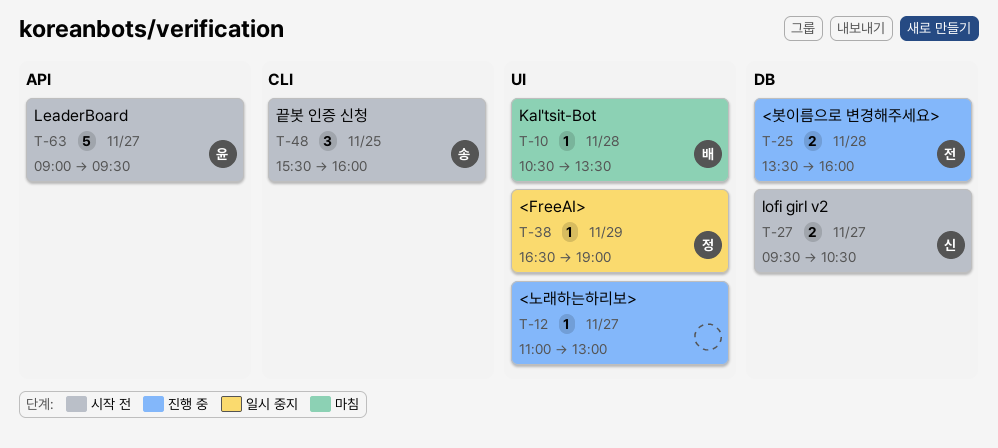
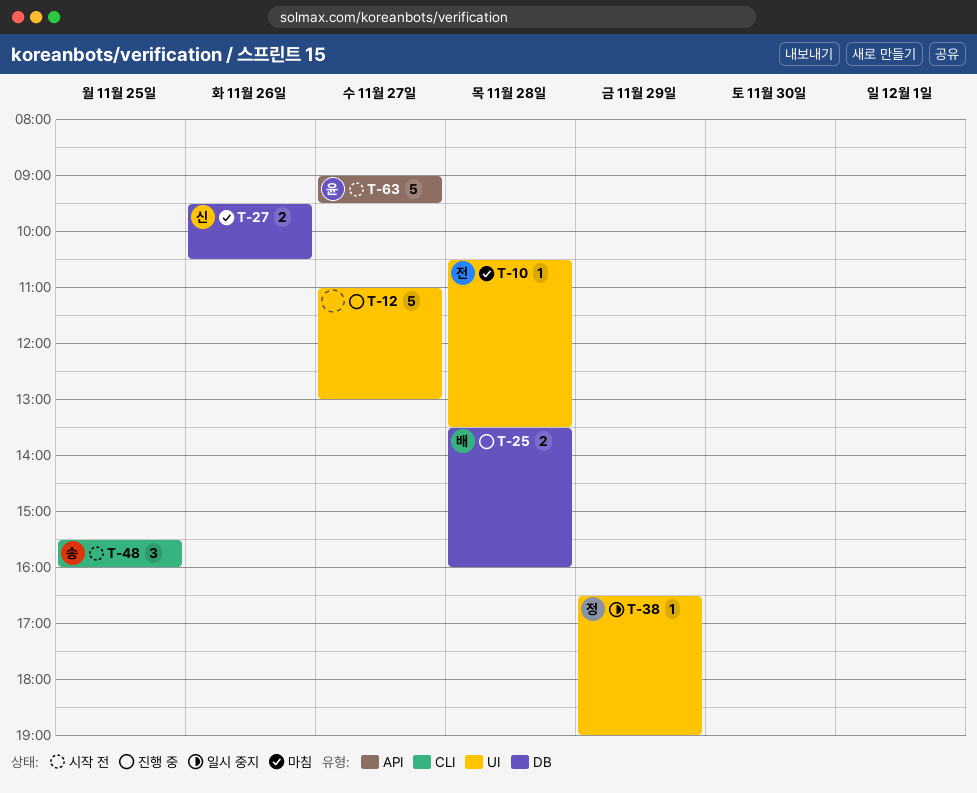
T-10, owner: 배 -> 전
T-12, estimate: 1 -> 5
T-25, owner: 전 -> 배
T-27, status: 시작 전 -> 마침
T-27, day: Nov 27 -> Nov 26

